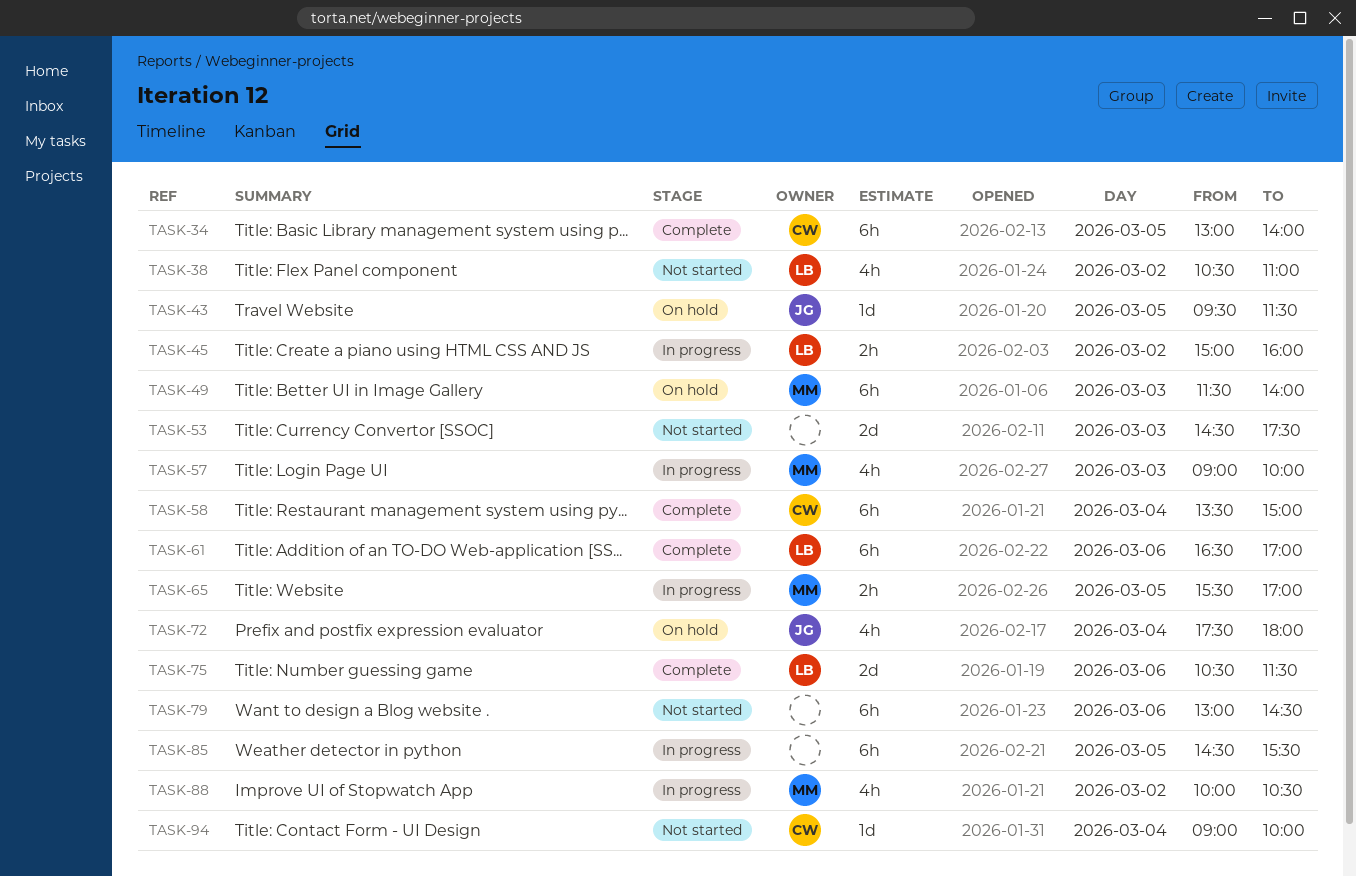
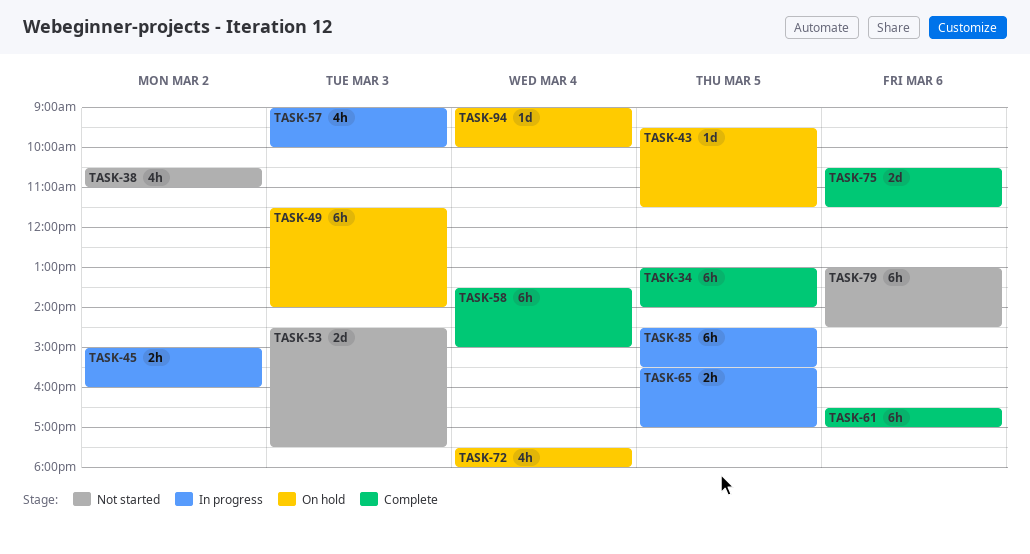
TASK-88: present -> none
TASK-94, status: Not started -> On hold

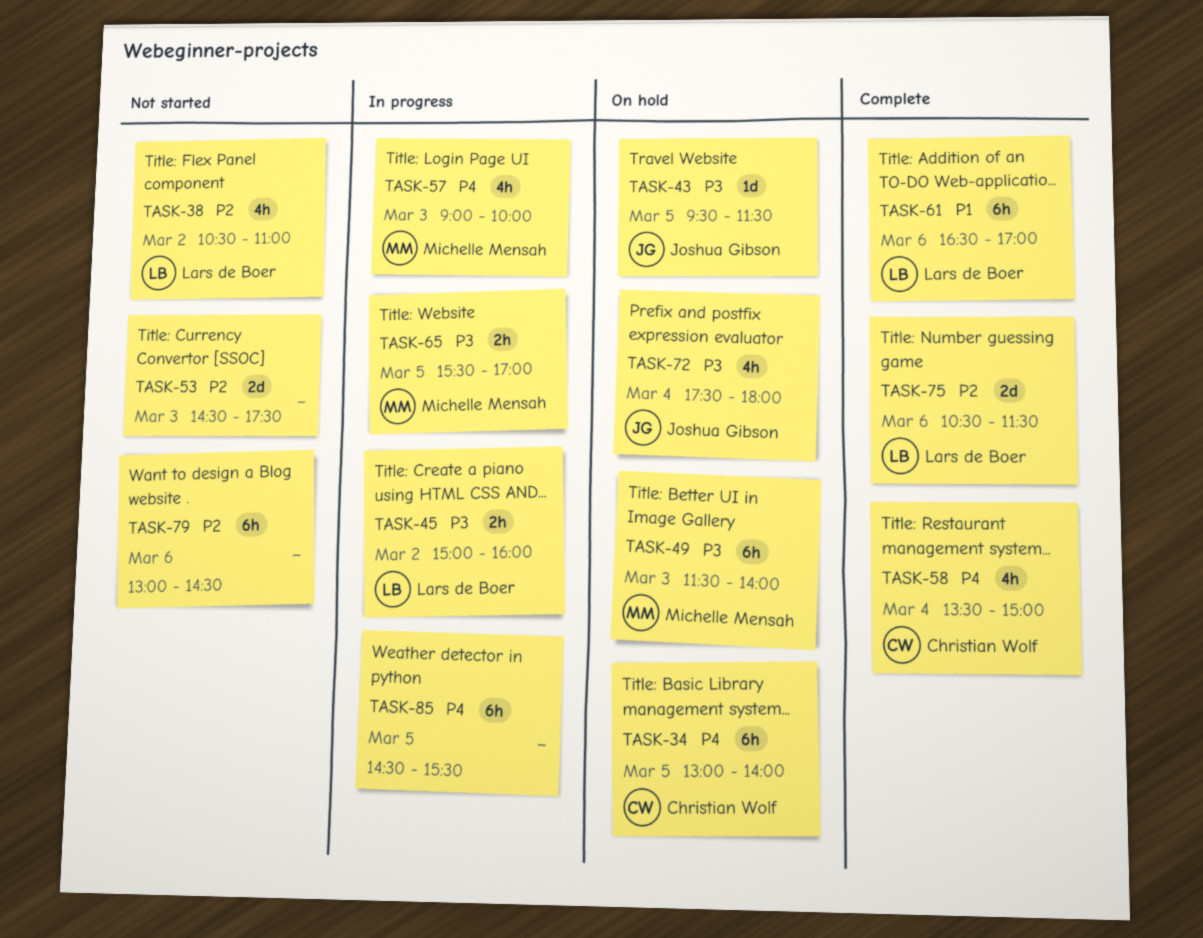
TASK-34, status: Complete -> On hold
TASK-58, estimate: 6h -> 4h
TASK-94: present -> none

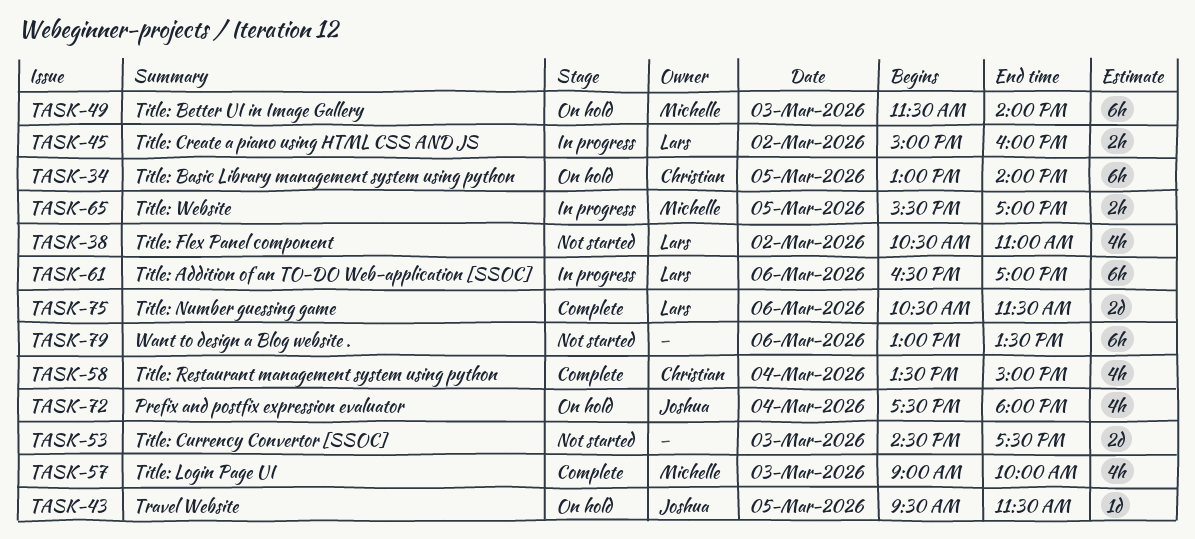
TASK-57, status: In progress -> Complete
TASK-61, status: Complete -> In progress
TASK-79, ends: 14:30 -> 13:30
TASK-85: present -> none

